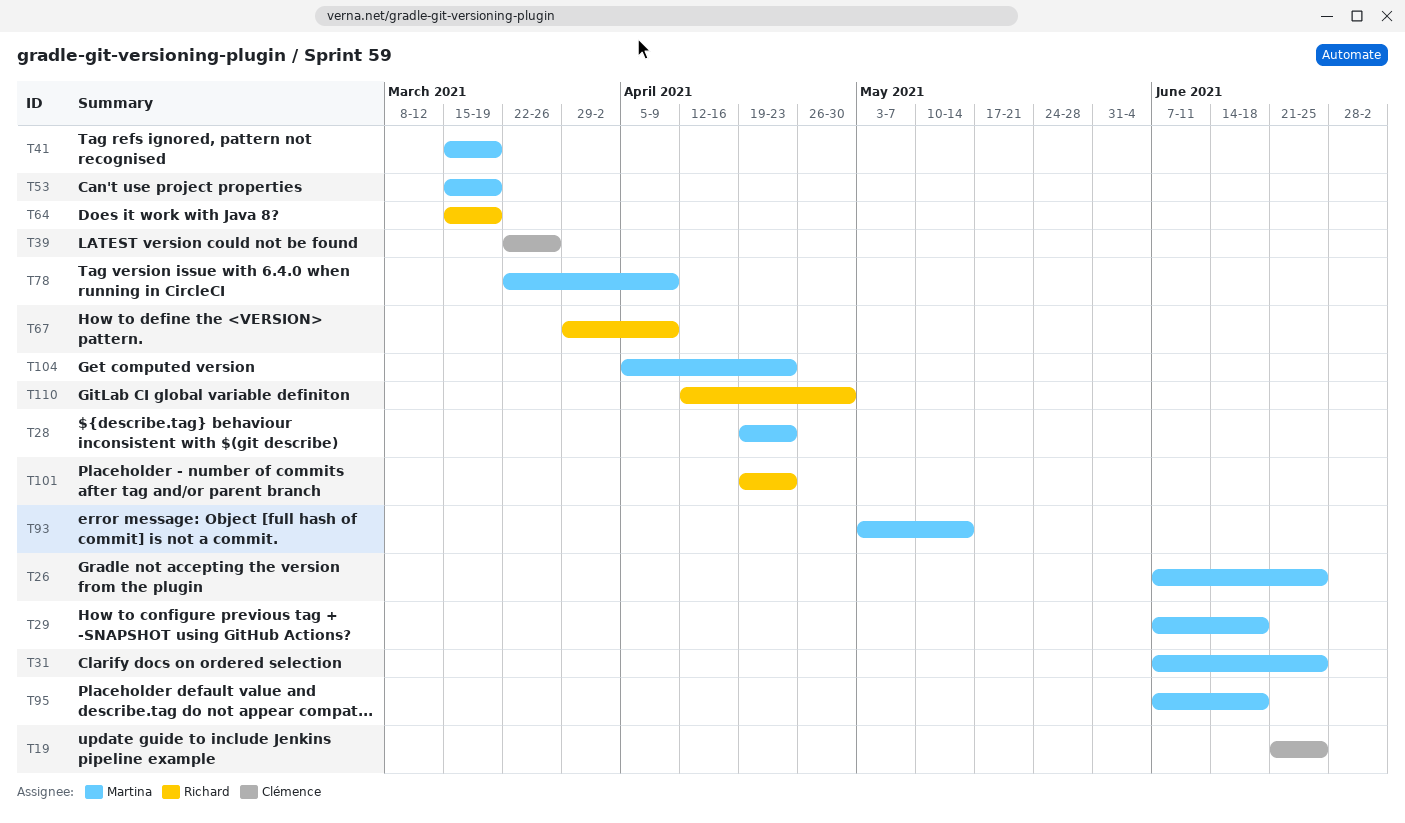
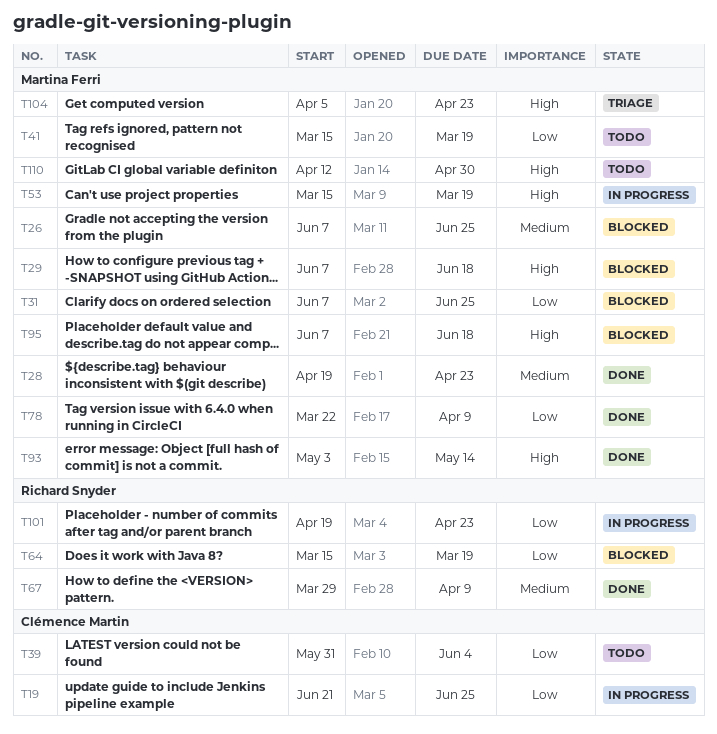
T39, start: Mar 22 -> May 31
T39, due: Mar 26 -> Jun 4
T110, owner: Richard Snyder -> Martina Ferri

